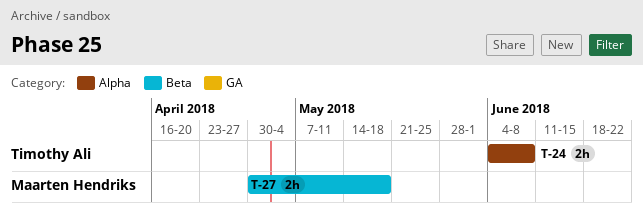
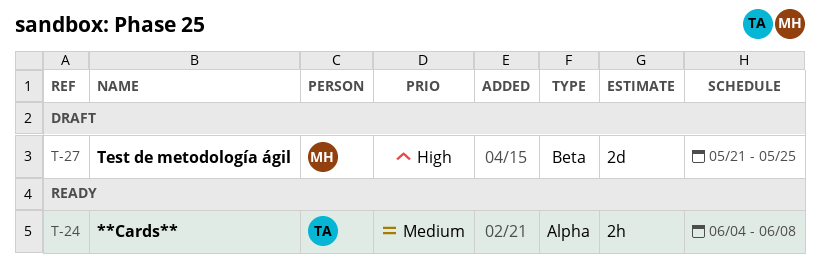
T-27, estimate: 2h -> 2d
T-27, start: Apr 30 -> May 21
T-27, due: May 18 -> May 25

